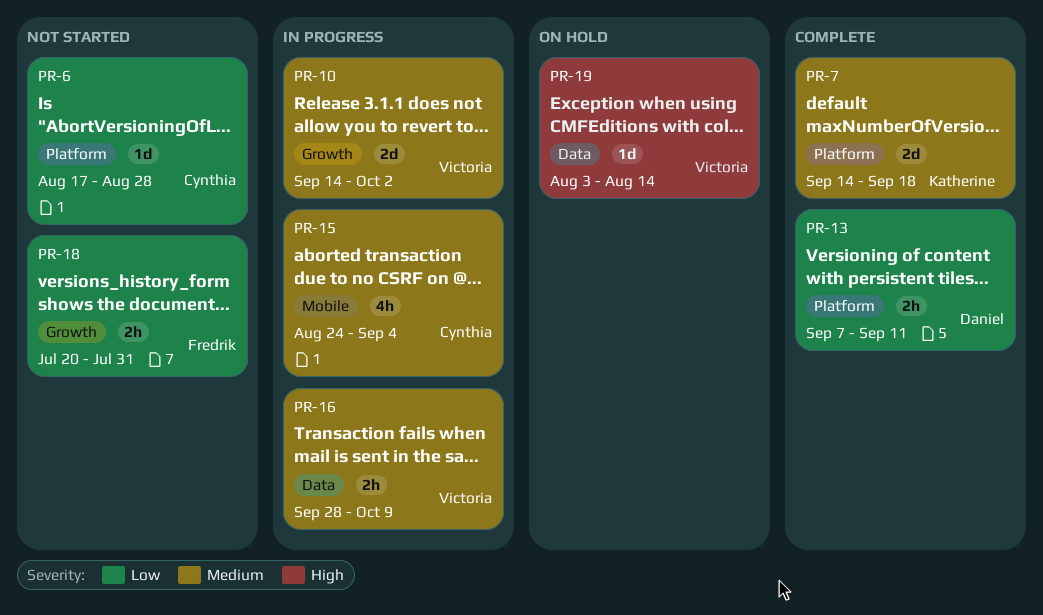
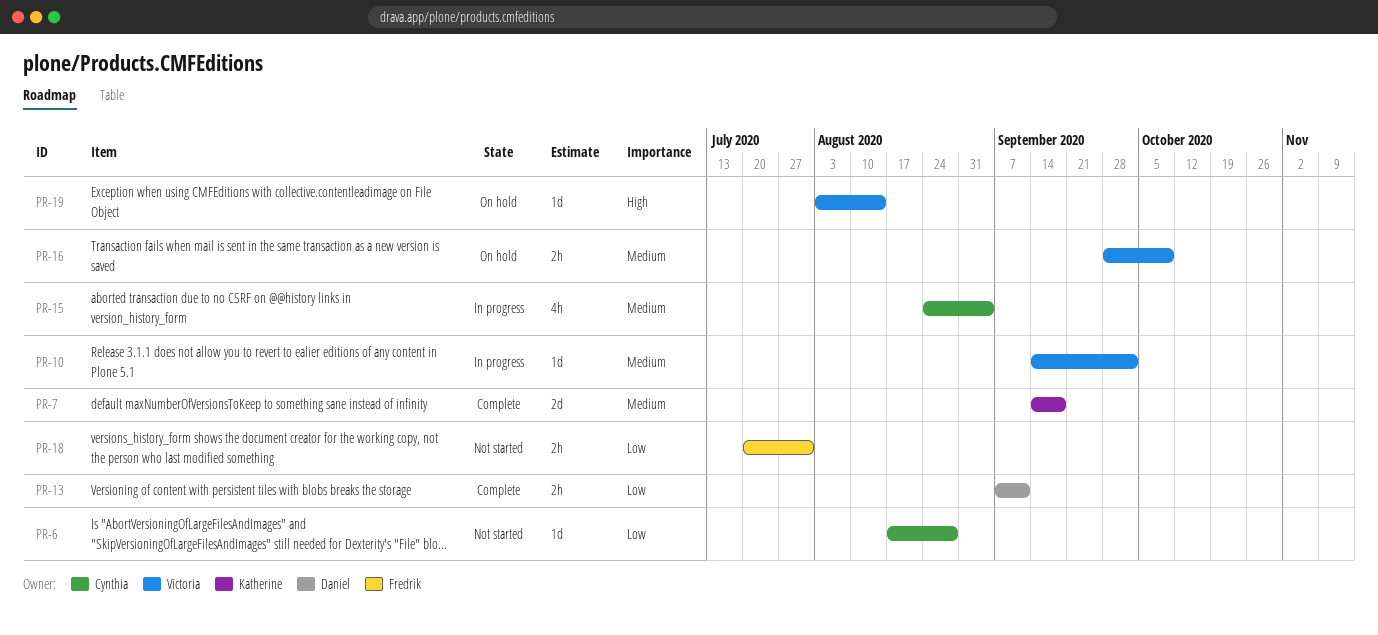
PR-10, estimate: 2d -> 1d
PR-16, status: In progress -> On hold

